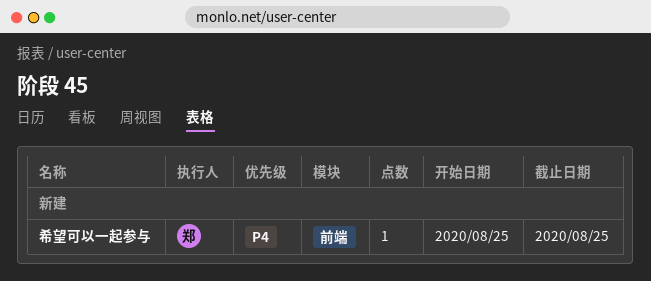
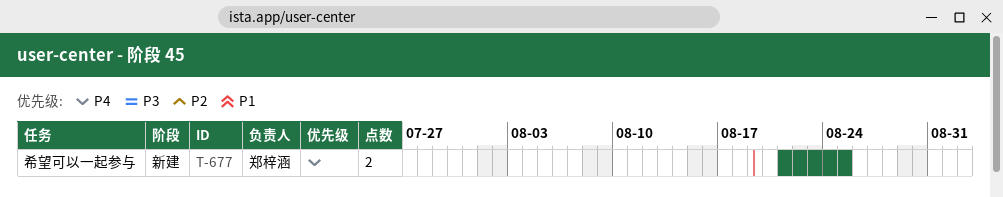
希望可以一起参与, estimate: 1 -> 2
希望可以一起参与, start: Aug 25 -> Aug 21

